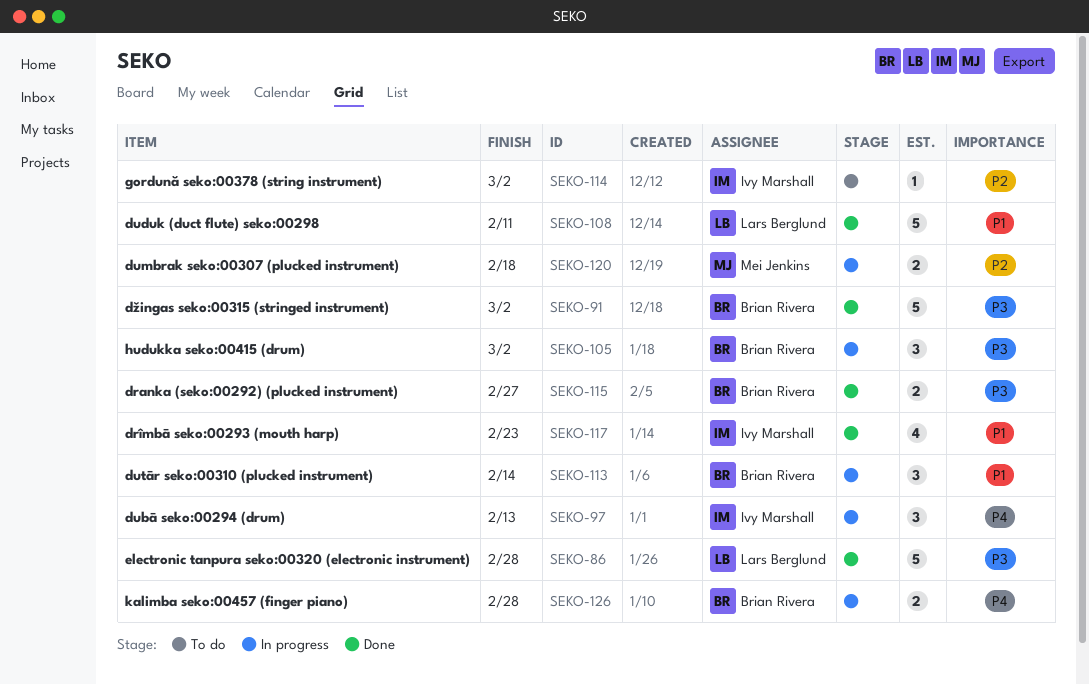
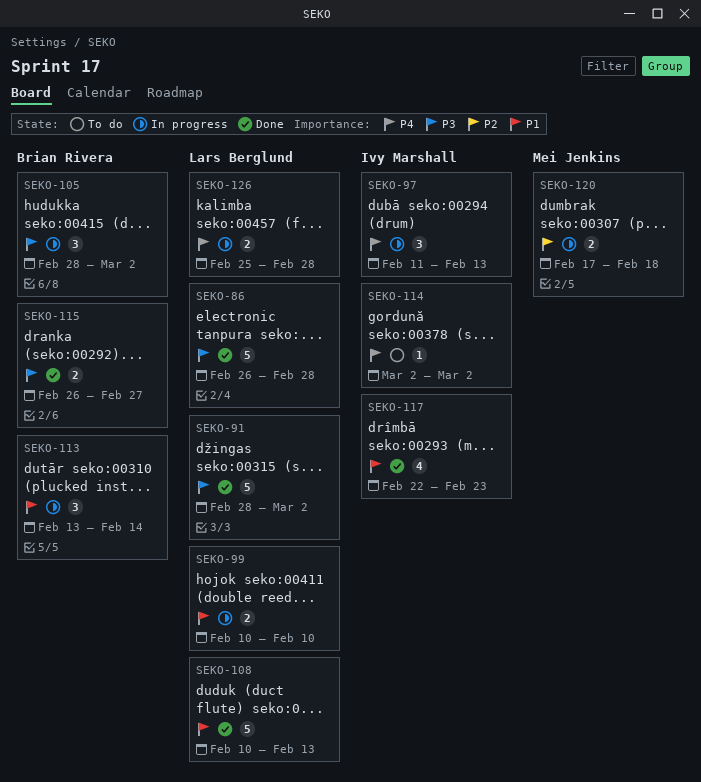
SEKO-91, owner: Brian Rivera -> Lars Berglund
SEKO-99: none -> present
SEKO-108, due: Feb 11 -> Feb 13
SEKO-114, priority: P2 -> P4
SEKO-126, owner: Brian Rivera -> Lars Berglund

